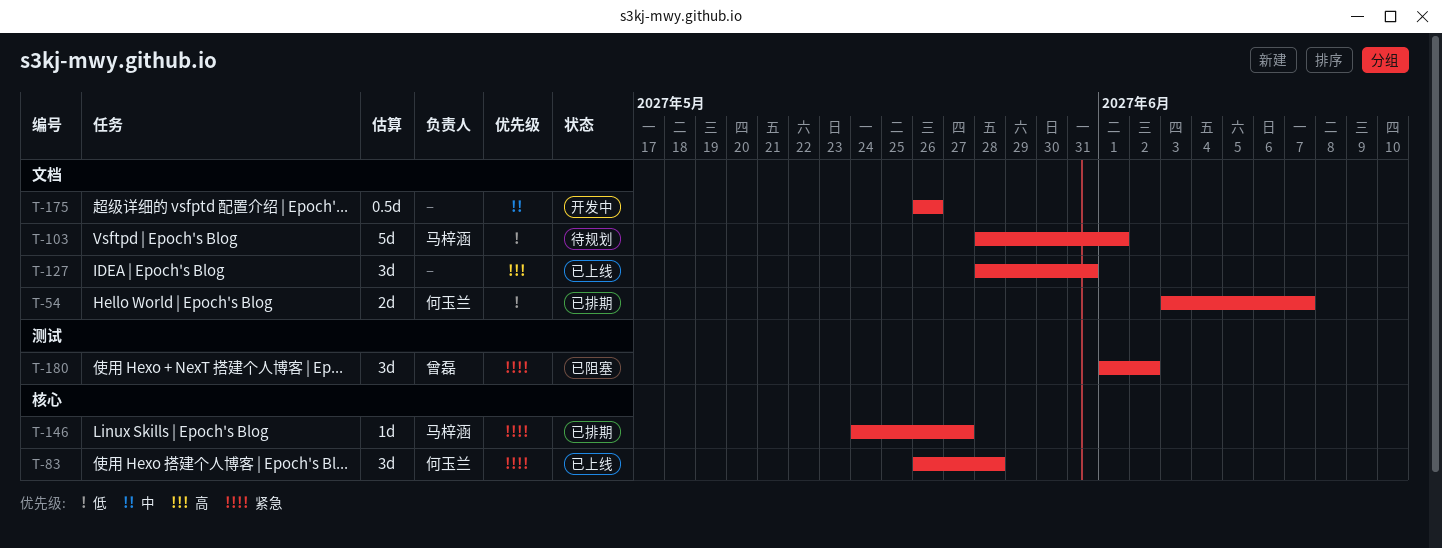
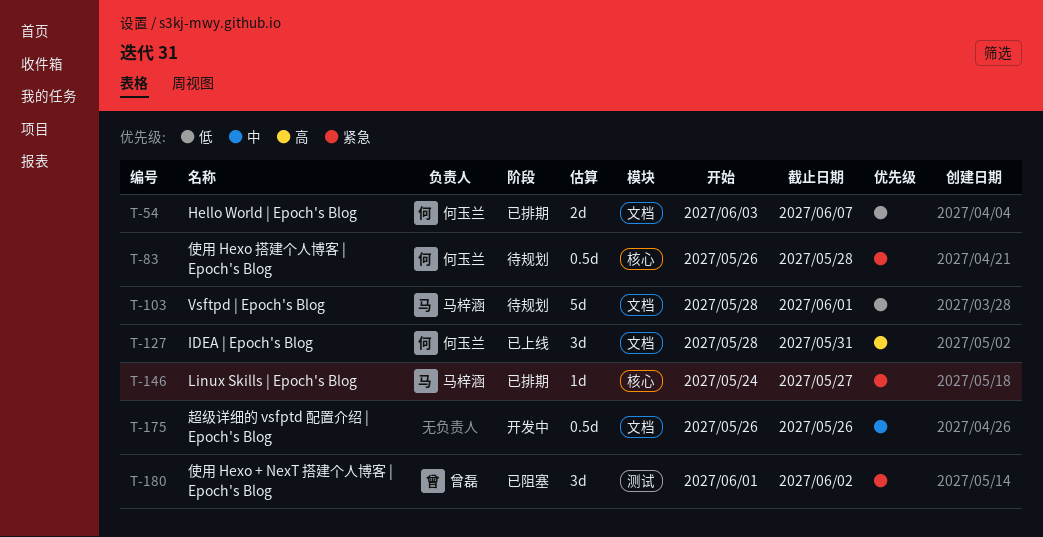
T-83, status: 已上线 -> 待规划
T-83, estimate: 3d -> 0.5d
T-127, owner: none -> 何玉兰

